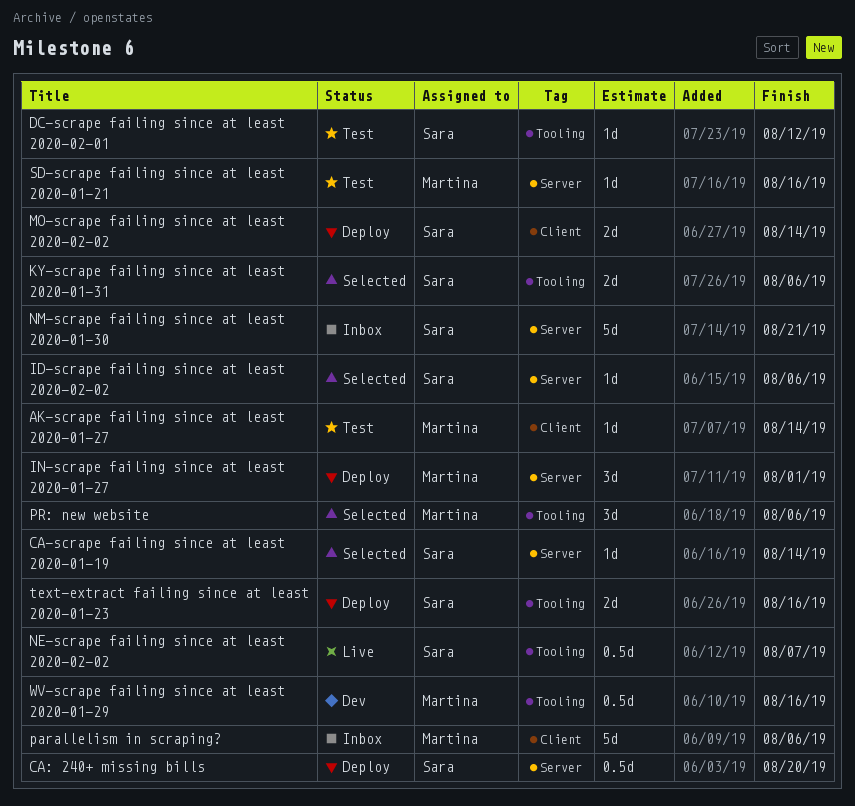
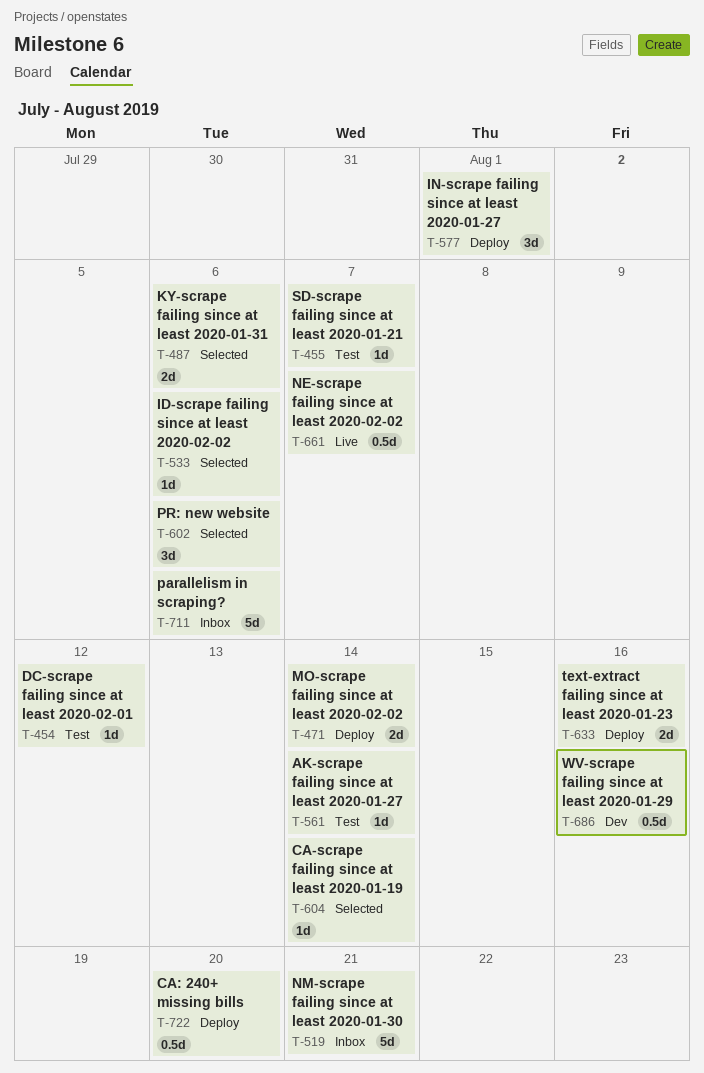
SD-scrape failing since at least 2020-01-21, due: Aug 16 -> Aug 7

